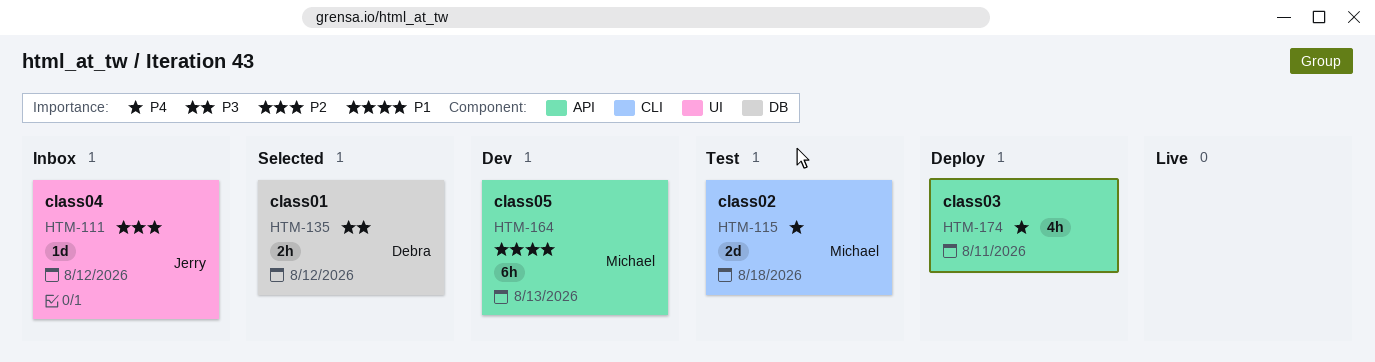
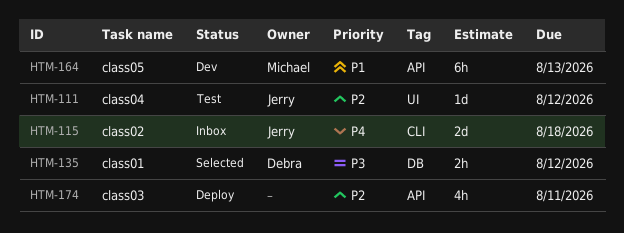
HTM-111, status: Inbox -> Test
HTM-115, status: Test -> Inbox
HTM-115, owner: Michael -> Jerry
HTM-174, priority: P4 -> P2

